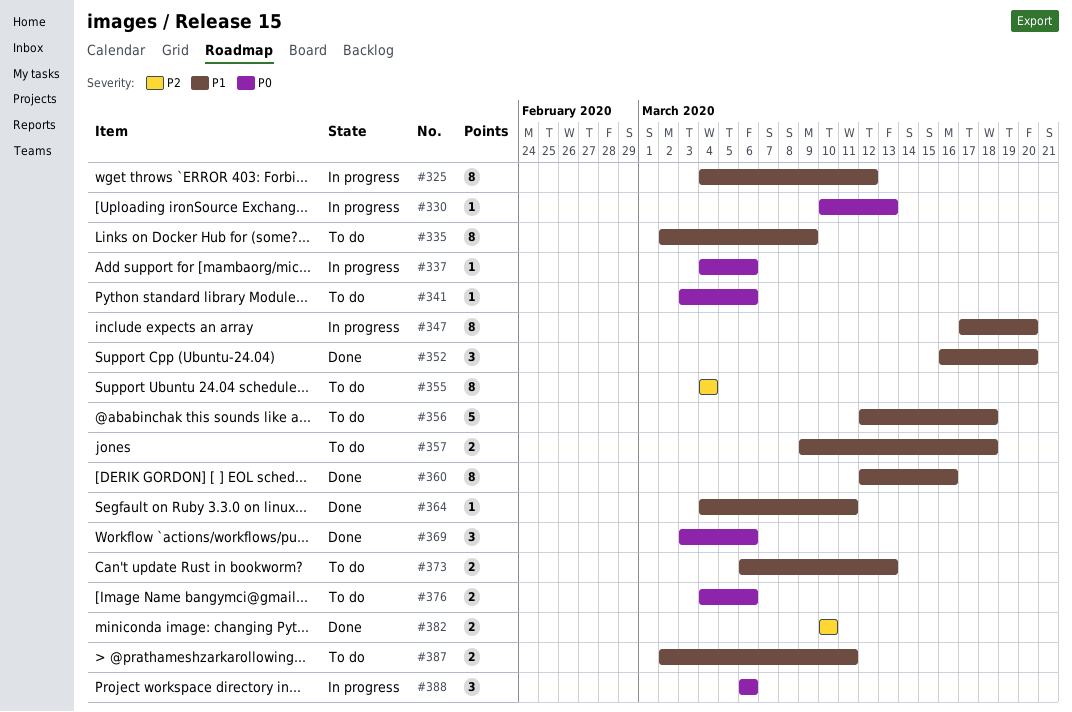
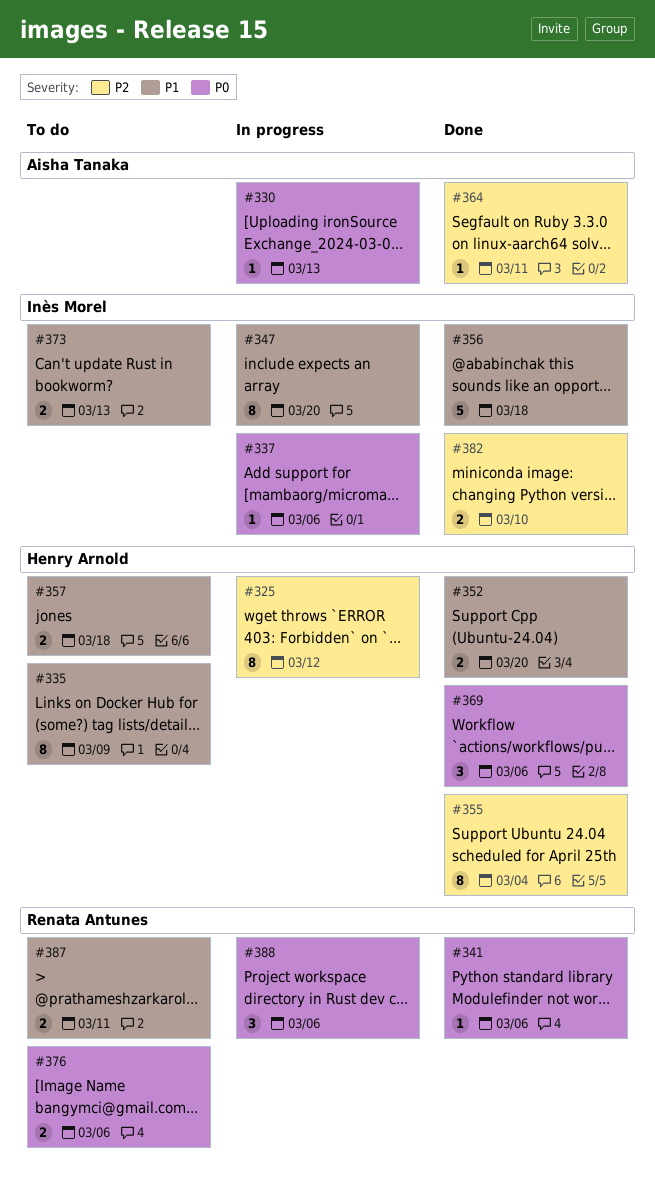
#325, priority: P1 -> P2
#341, status: To do -> Done
#352, estimate: 3 -> 2
#355, status: To do -> Done
#356, status: To do -> Done
#360: present -> none
#364, priority: P1 -> P2

